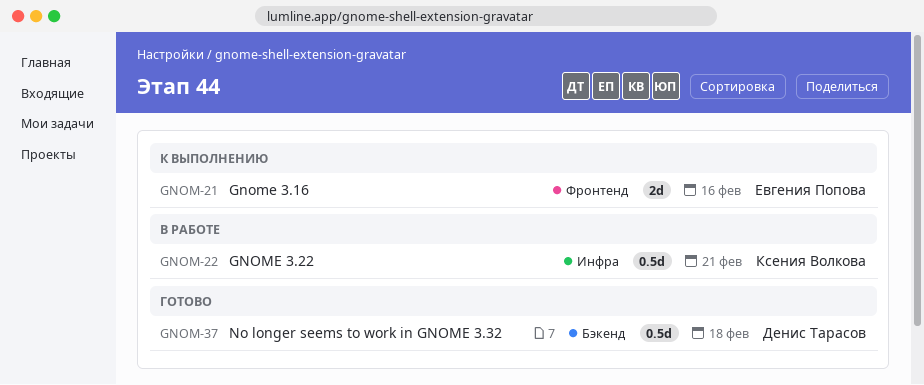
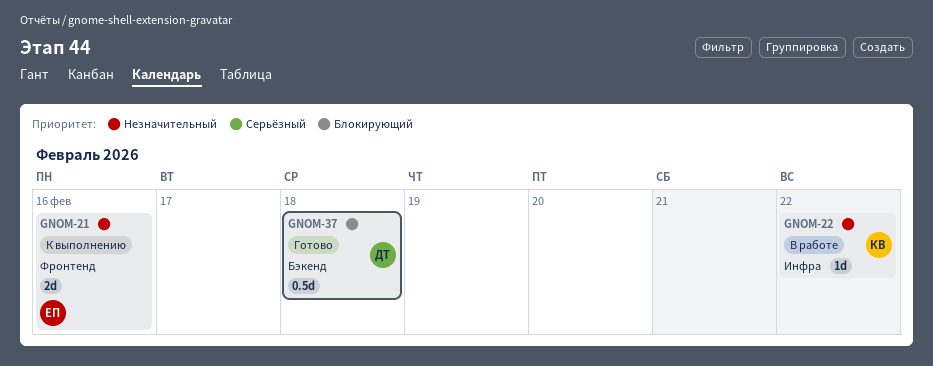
GNOM-22, estimate: 0.5d -> 1d
GNOM-22, due: Feb 21 -> Feb 22

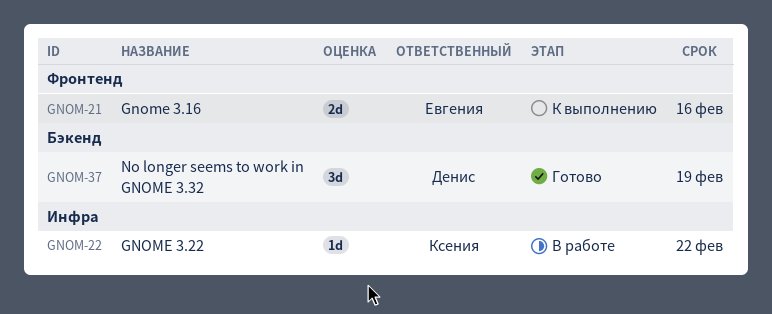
GNOM-37, estimate: 0.5d -> 3d
GNOM-37, due: Feb 18 -> Feb 19

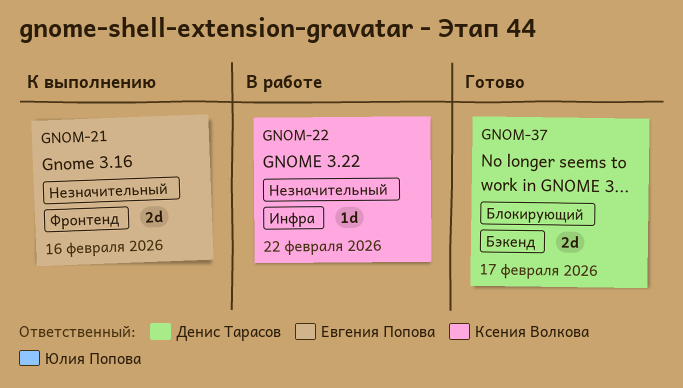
GNOM-37, estimate: 3d -> 2d
GNOM-37, due: Feb 19 -> Feb 17

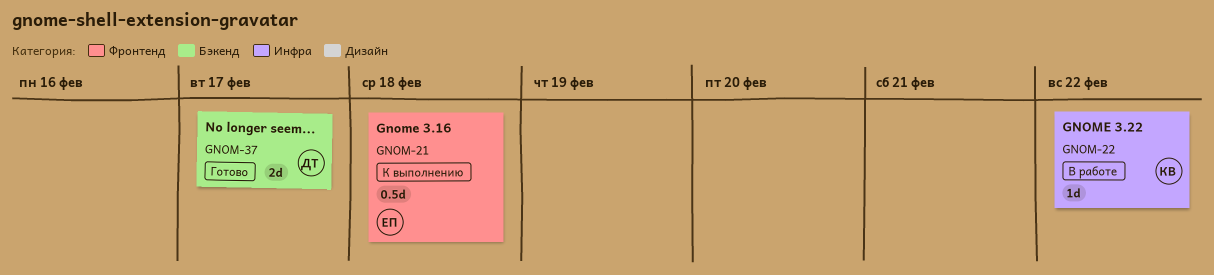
GNOM-21, estimate: 2d -> 0.5d
GNOM-21, due: Feb 16 -> Feb 18

